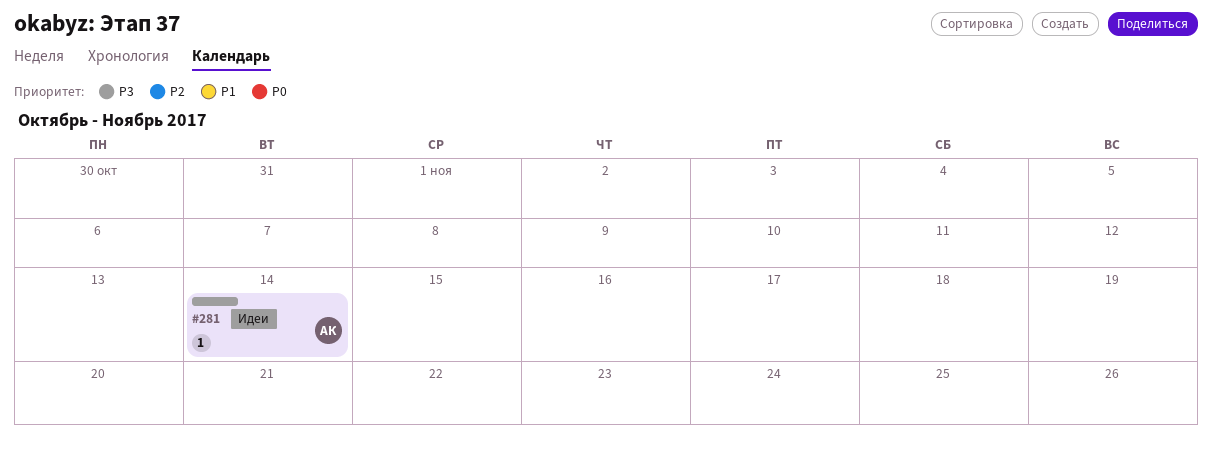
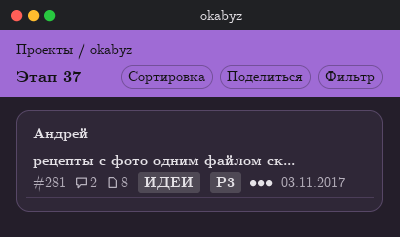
#281, estimate: 1 -> 3
#281, due: Nov 14 -> Nov 3

